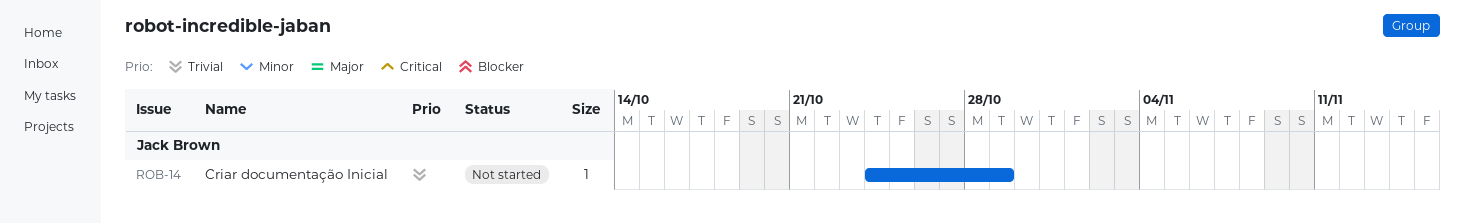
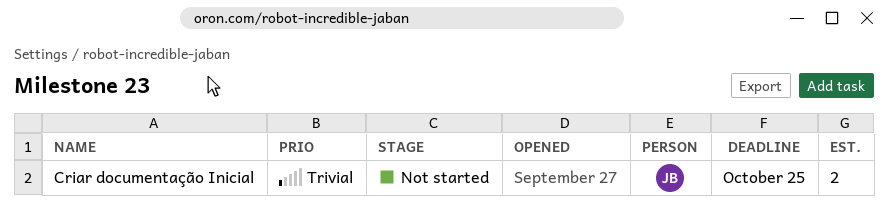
Criar documentação Inicial, estimate: 1 -> 2
Criar documentação Inicial, due: Oct 29 -> Oct 25

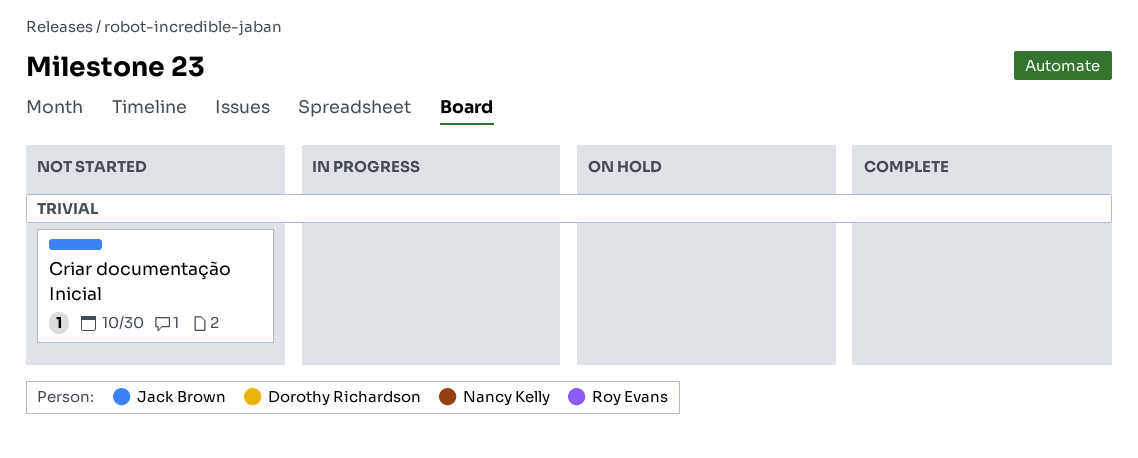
Criar documentação Inicial, estimate: 2 -> 1
Criar documentação Inicial, due: Oct 25 -> Oct 30

